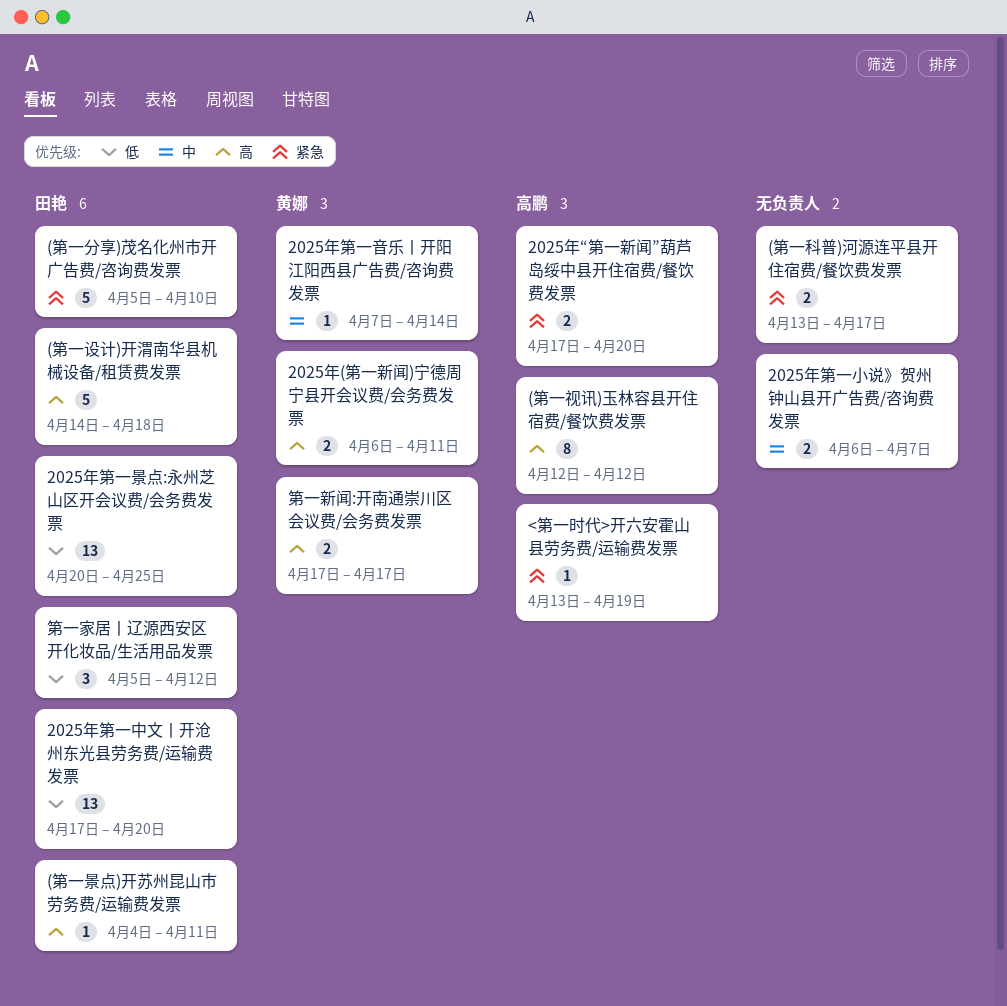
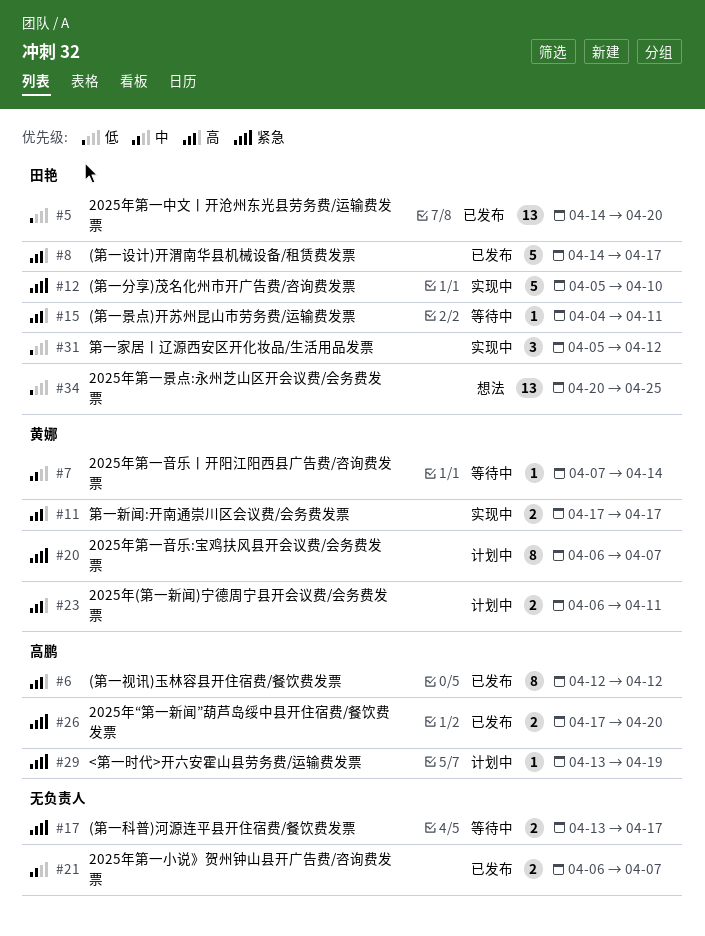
(第一设计)开渭南华县机械设备/租赁费发票, due: Apr 18 -> Apr 17
2025年第一中文丨开沧州东光县劳务费/运输费发票, start: Apr 17 -> Apr 14
2025年第一音乐:宝鸡扶风县开会议费/会务费发票: none -> present

